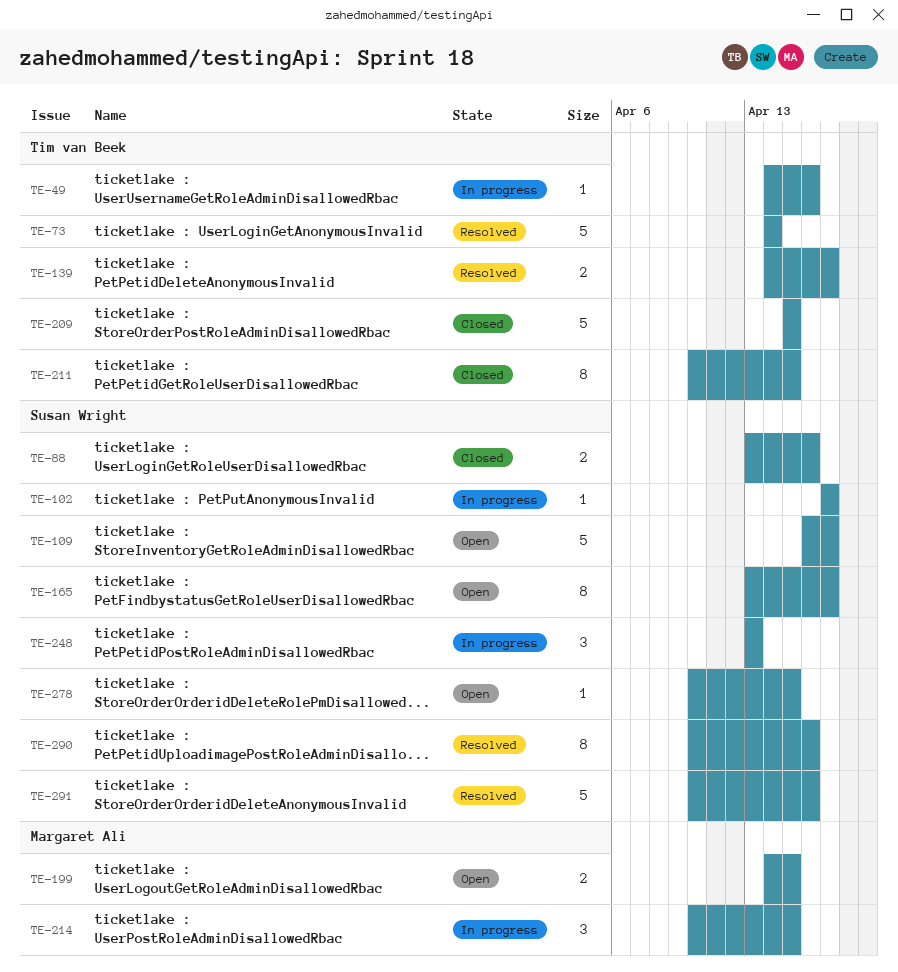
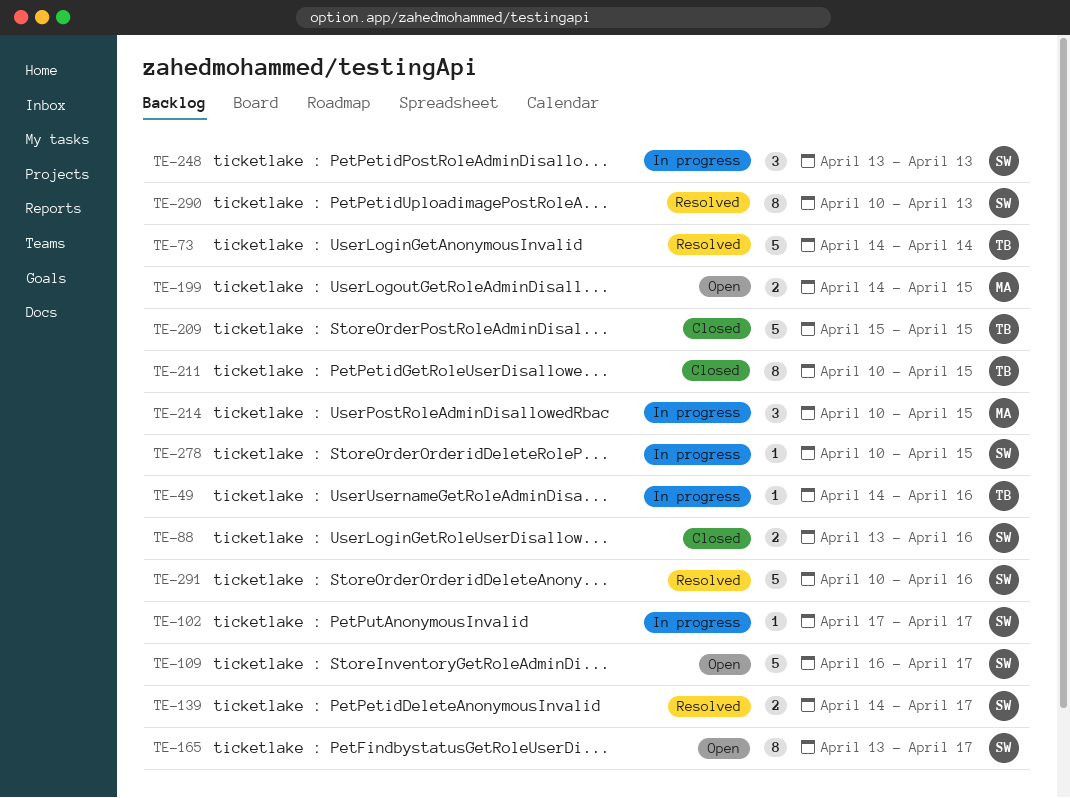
TE-139, owner: Tim van Beek -> Susan Wright
TE-278, status: Open -> In progress
TE-290, due: Apr 16 -> Apr 13

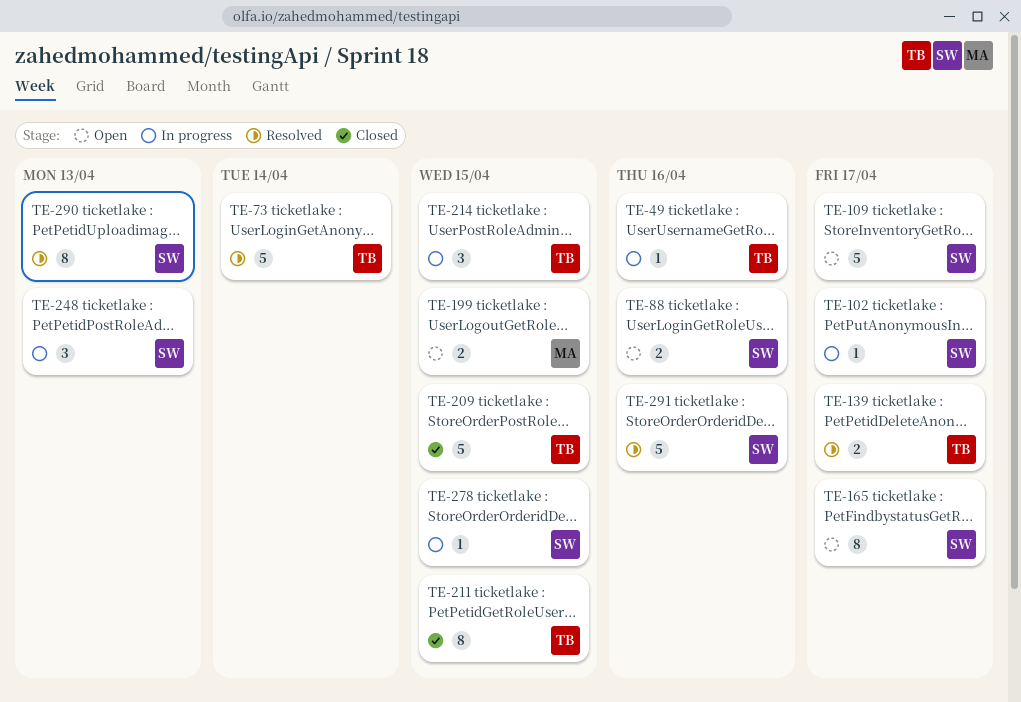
TE-88, status: Closed -> Open
TE-139, owner: SW -> TB
TE-214, owner: MA -> TB

